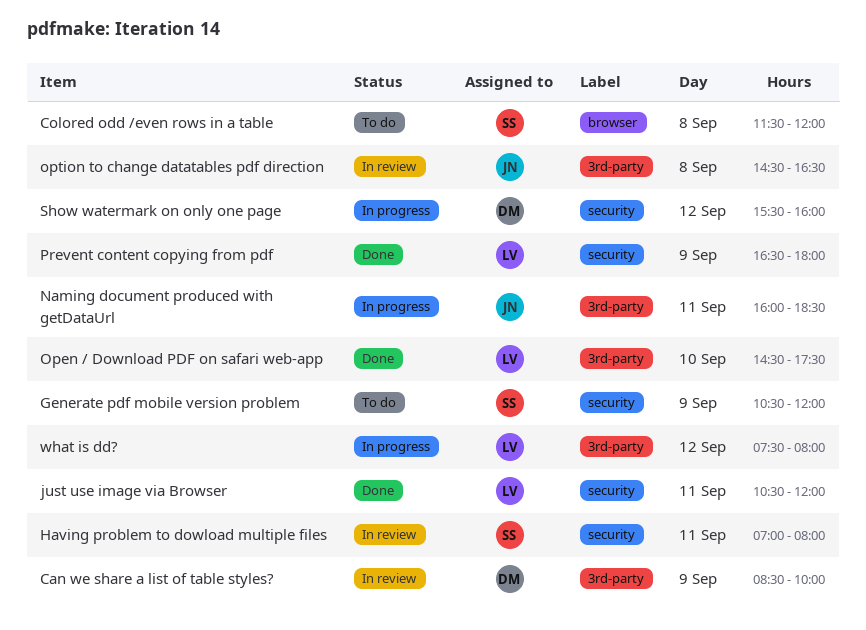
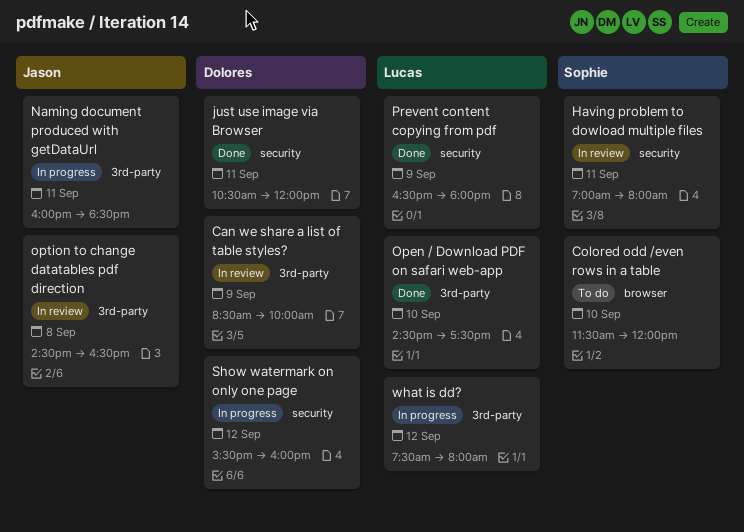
Colored odd /even rows in a table, day: Sep 8 -> Sep 10
Generate pdf mobile version problem: present -> none
just use image via Browser, owner: Lucas -> Dolores

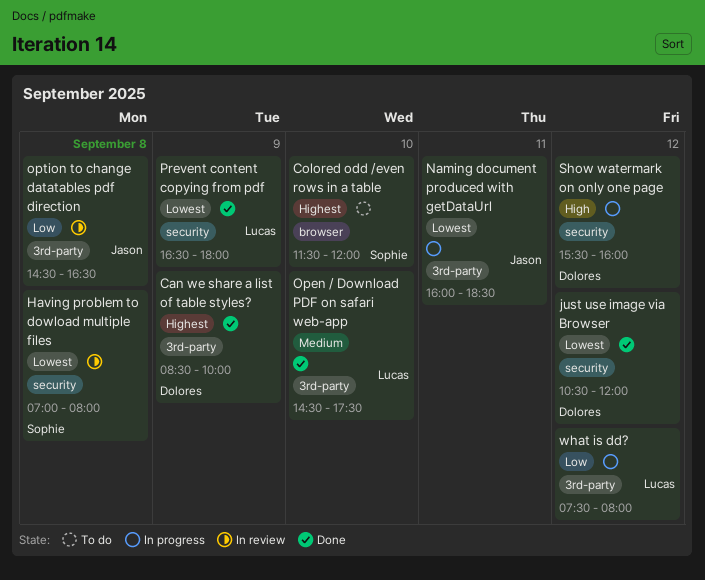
Can we share a list of table styles?, status: In review -> Done
Having problem to dowload multiple files, day: Sep 11 -> Sep 8
just use image via Browser, day: Sep 11 -> Sep 12

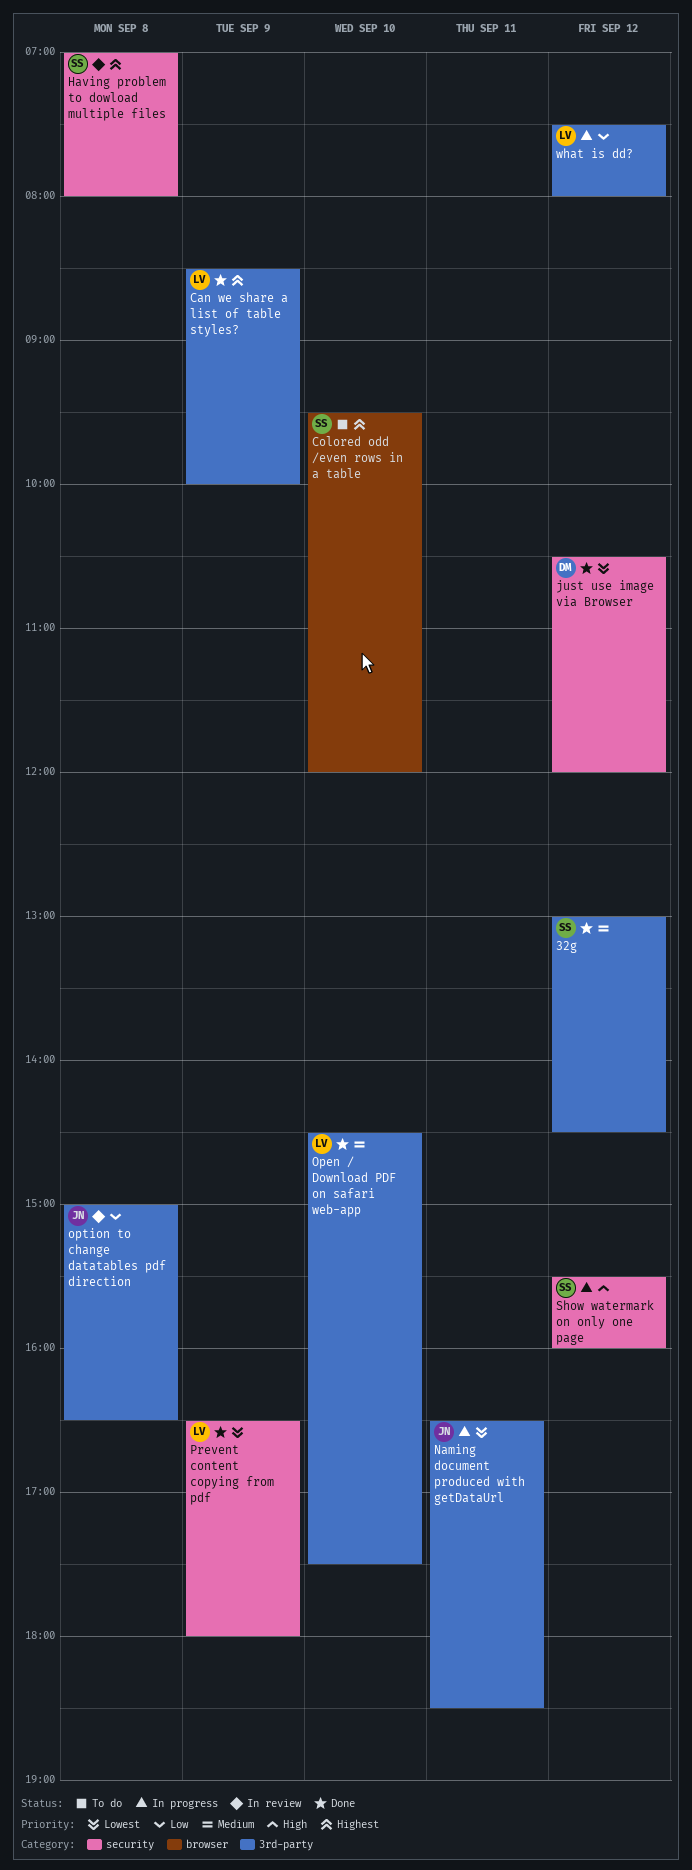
32g: none -> present
Can we share a list of table styles?, owner: Dolores -> Lucas
Colored odd /even rows in a table, begins: 11:30 -> 09:30
Having problem to dowload multiple files, priority: Lowest -> Highest
Naming document produced with getDataUrl, begins: 16:00 -> 16:30
option to change datatables pdf direction, begins: 14:30 -> 15:00
Show watermark on only one page, owner: Dolores -> Sophie

